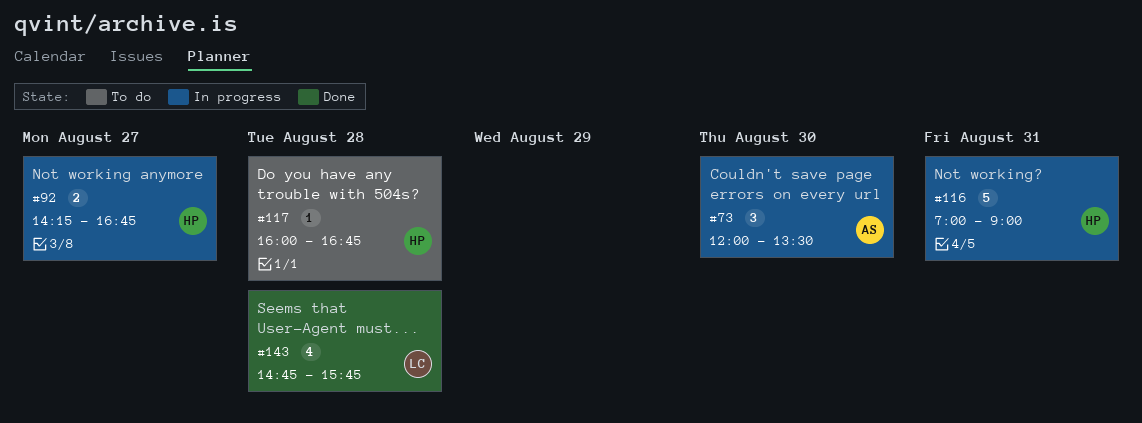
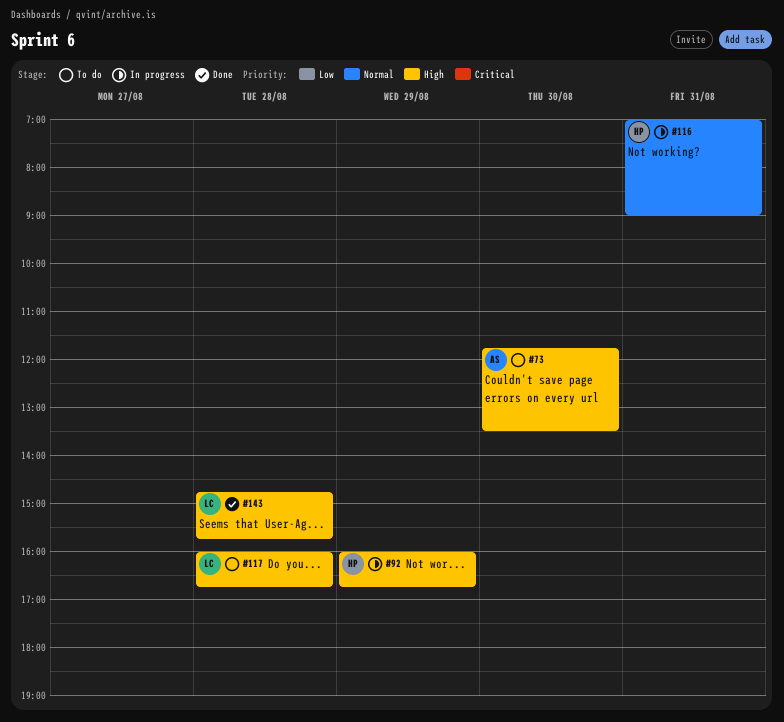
#73, status: In progress -> To do
#73, begins: 12:00 -> 11:45
#92, day: Aug 27 -> Aug 29
#92, begins: 14:15 -> 16:00
#117, owner: HP -> LC

